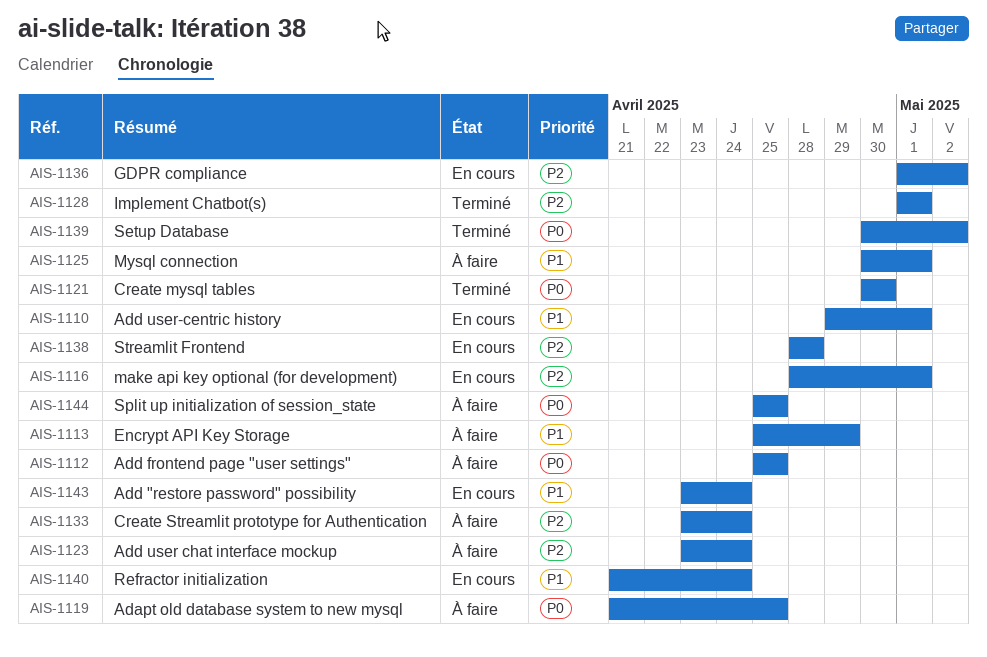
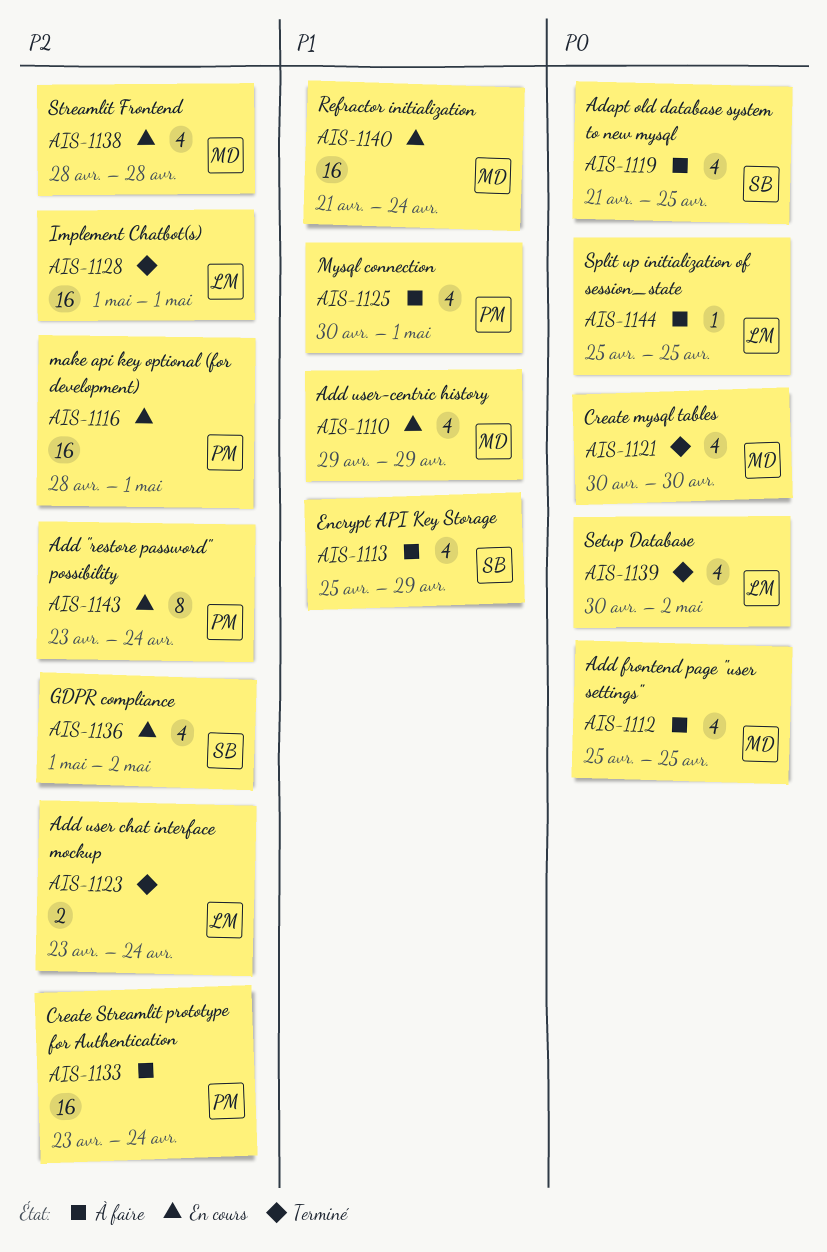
AIS-1110, due: May 1 -> Apr 29
AIS-1123, status: À faire -> Terminé
AIS-1143, priority: P1 -> P2

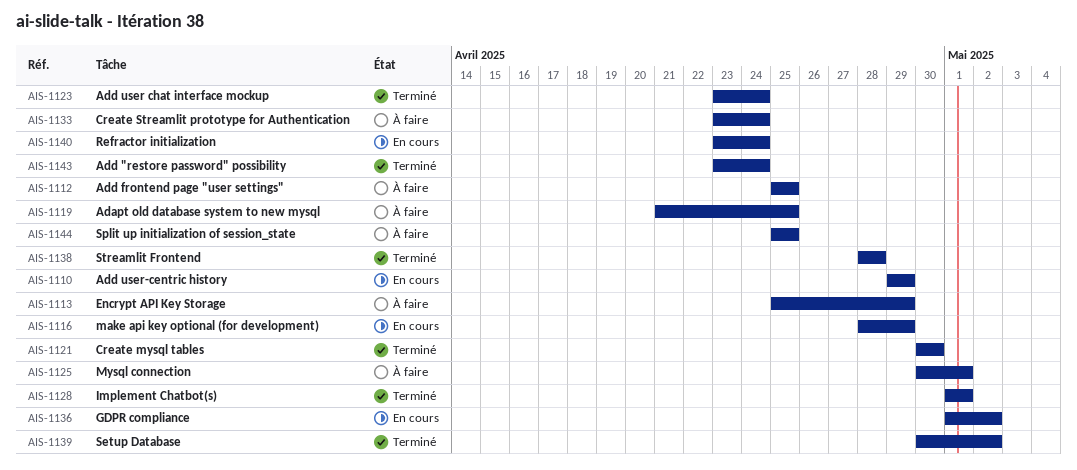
AIS-1116, due: May 1 -> Apr 29
AIS-1138, status: En cours -> Terminé
AIS-1140, start: Apr 21 -> Apr 23
AIS-1143, status: En cours -> Terminé

